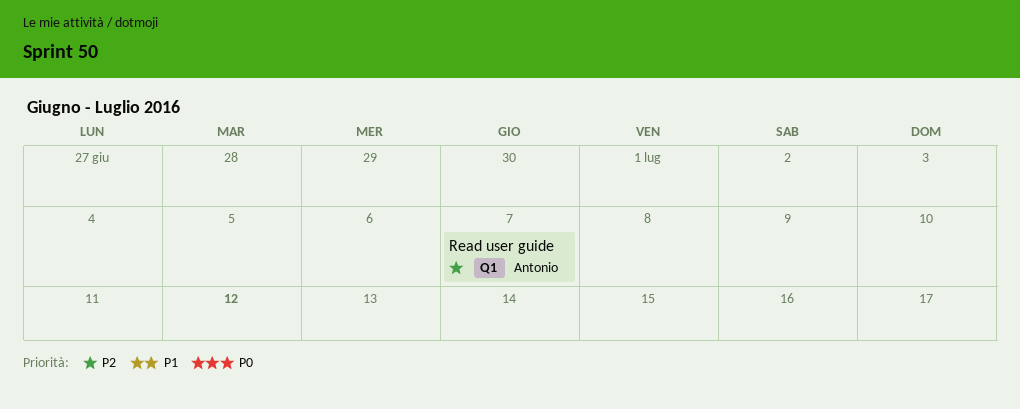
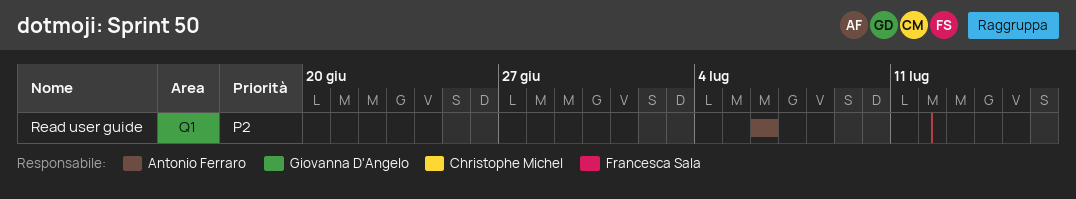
Read user guide, due: Jul 7 -> Jul 6

